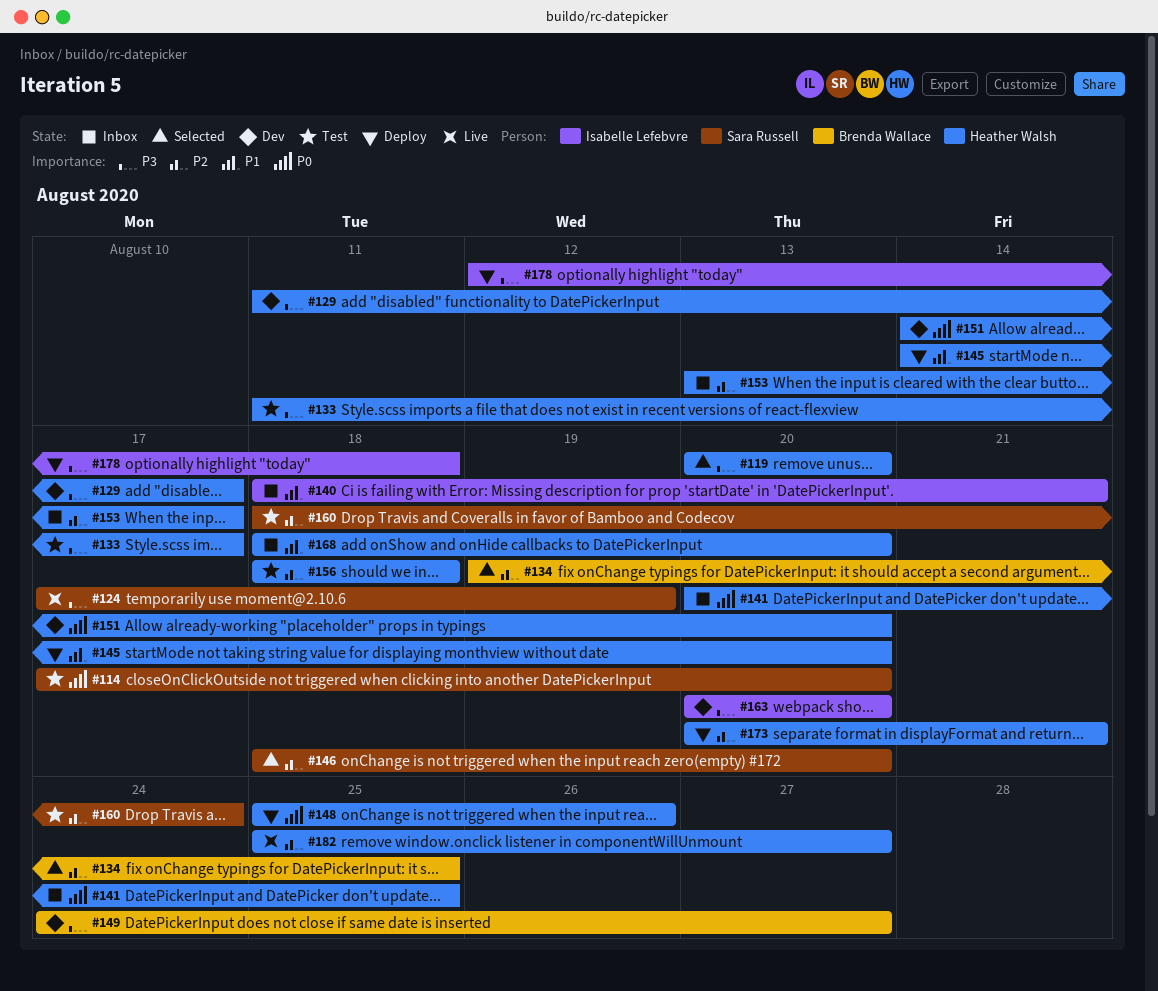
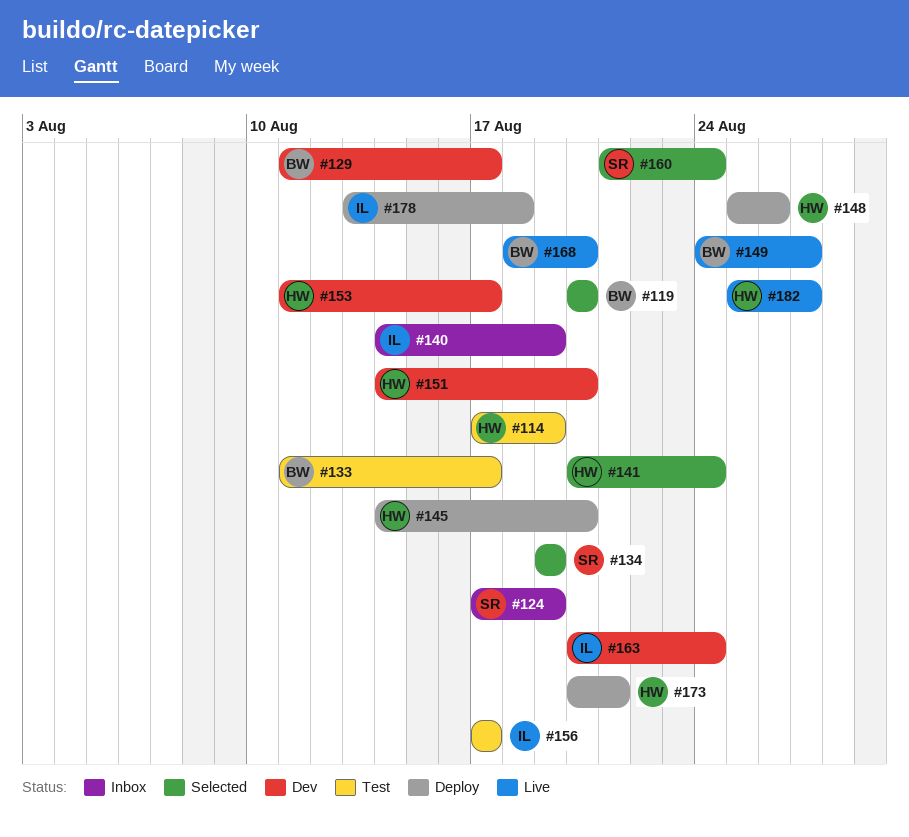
#114, owner: Sara Russell -> Heather Walsh
#114, due: Aug 20 -> Aug 19
#119, owner: Heather Walsh -> Brenda Wallace
#124, status: Live -> Inbox
#129, owner: Heather Walsh -> Brenda Wallace
#133, owner: Heather Walsh -> Brenda Wallace
#134, owner: Brenda Wallace -> Sara Russell
#134, due: Aug 25 -> Aug 19
#140, start: Aug 18 -> Aug 14
#140, due: Aug 21 -> Aug 19
#141, status: Inbox -> Selected
#141, due: Aug 25 -> Aug 24
#146: present -> none
#149, status: Dev -> Live
#153, status: Inbox -> Dev
#153, start: Aug 13 -> Aug 11
#156, owner: Heather Walsh -> Isabelle Lefebvre
#156, start: Aug 18 -> Aug 17
#156, due: Aug 18 -> Aug 17
#160, status: Test -> Selected
#160, start: Aug 18 -> Aug 21
#163, due: Aug 20 -> Aug 24
#168, status: Inbox -> Live
#168, owner: Heather Walsh -> Brenda Wallace
#178, start: Aug 12 -> Aug 13

